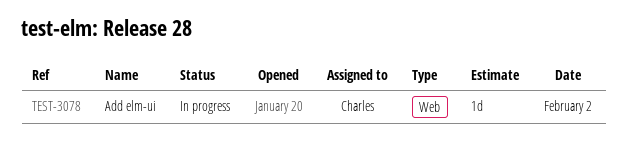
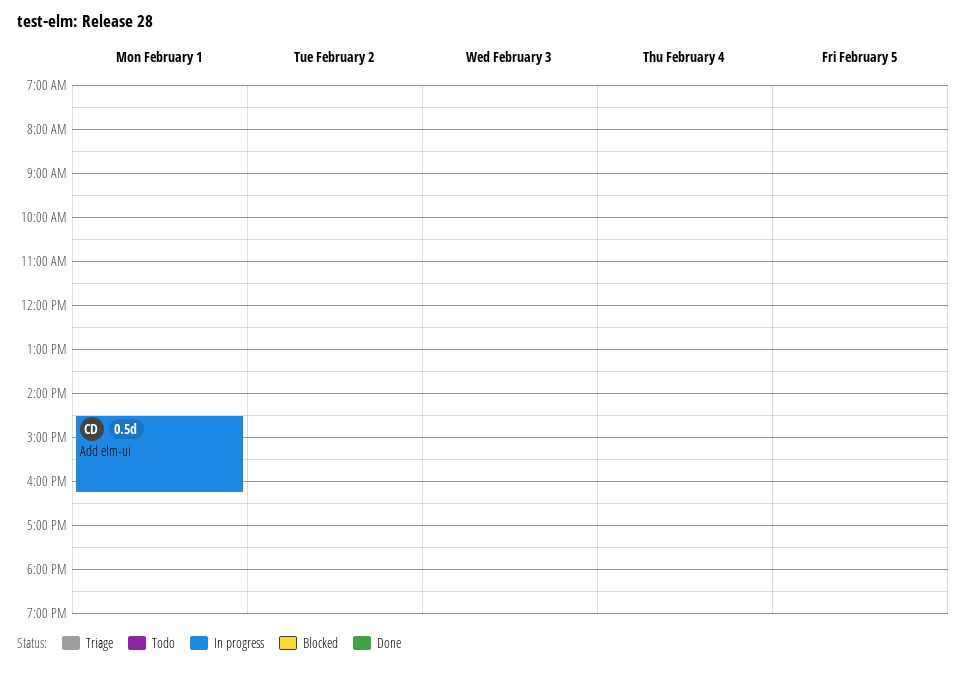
Add elm-ui, estimate: 1d -> 0.5d
Add elm-ui, day: Feb 2 -> Feb 1

